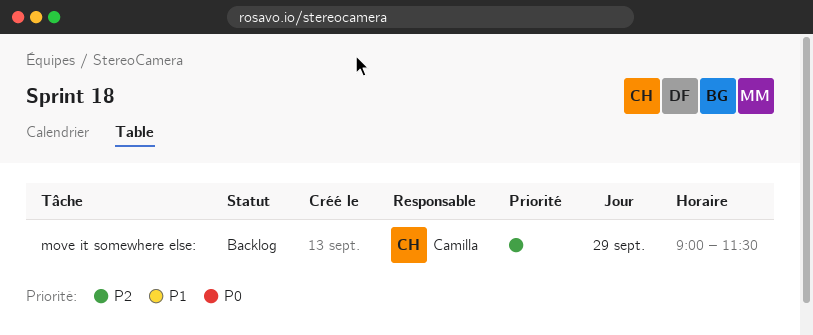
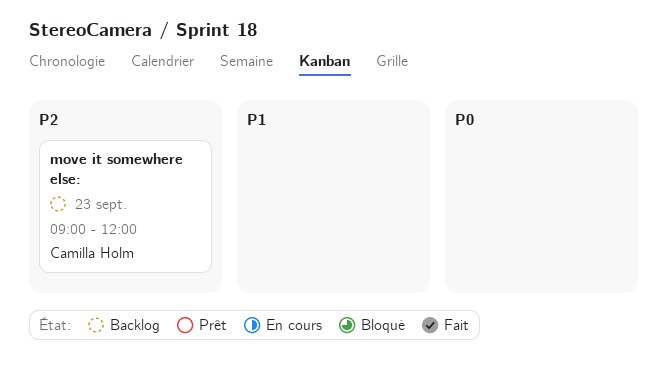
move it somewhere else:, day: Sep 29 -> Sep 23
move it somewhere else:, ends: 11:30 -> 12:00

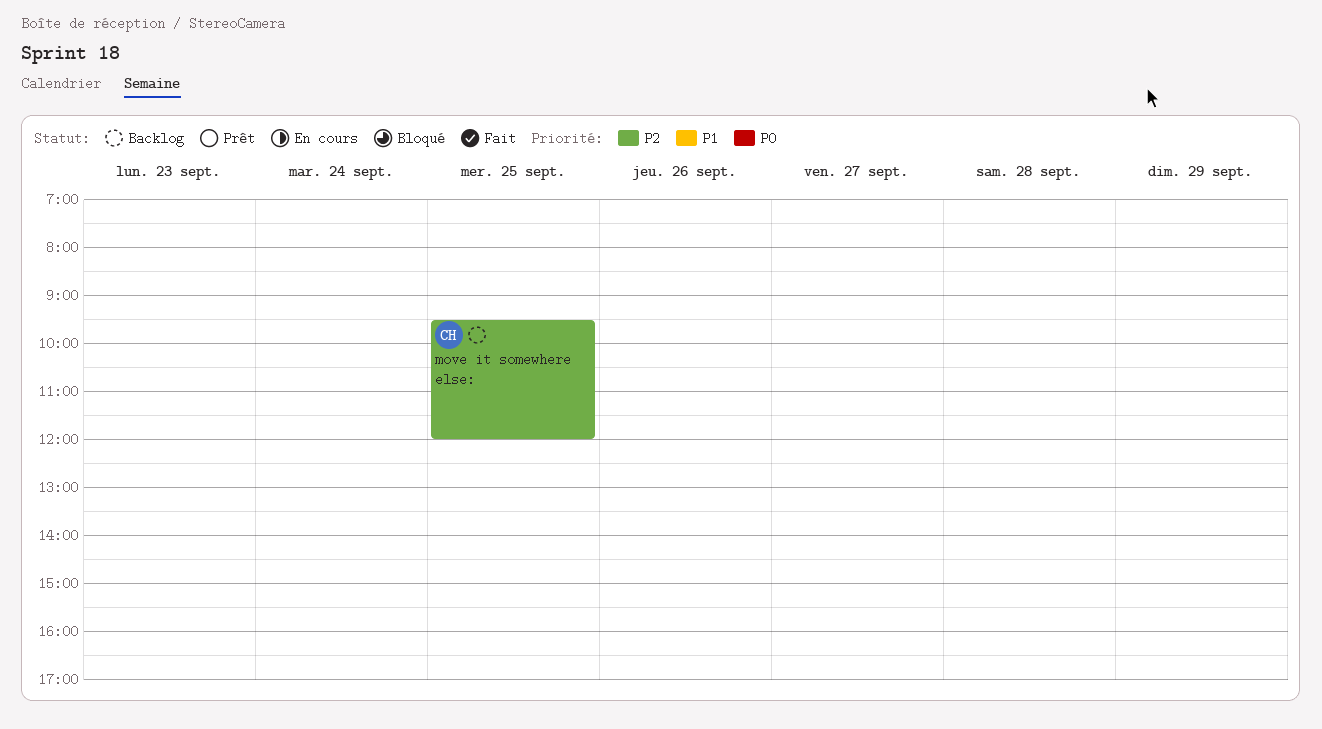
move it somewhere else:, day: Sep 23 -> Sep 25
move it somewhere else:, begins: 09:00 -> 09:30

